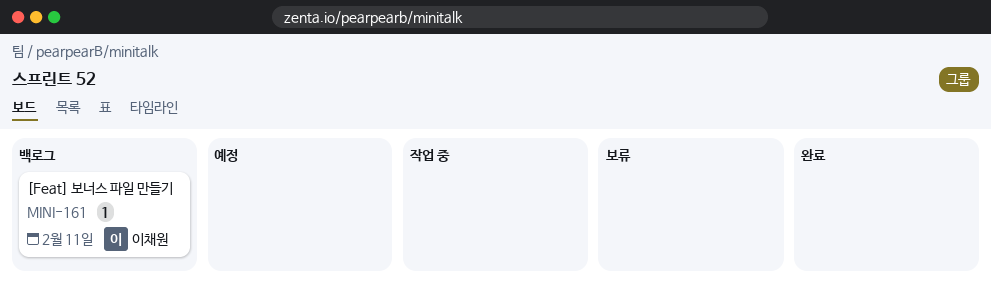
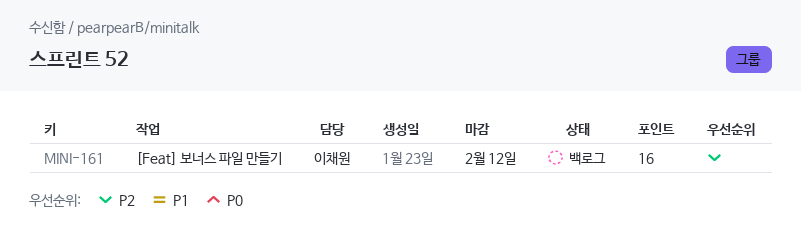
MINI-161, estimate: 1 -> 16
MINI-161, due: Feb 11 -> Feb 12

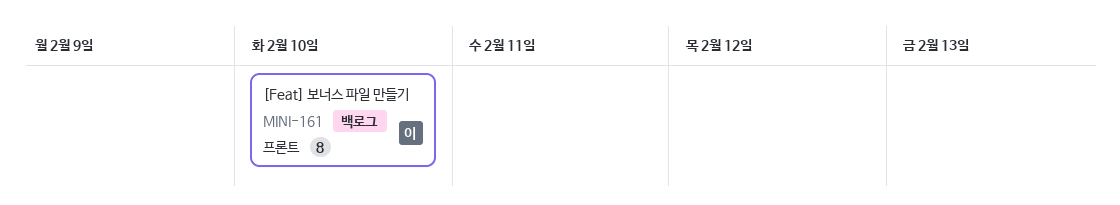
MINI-161, estimate: 16 -> 8
MINI-161, due: Feb 12 -> Feb 10

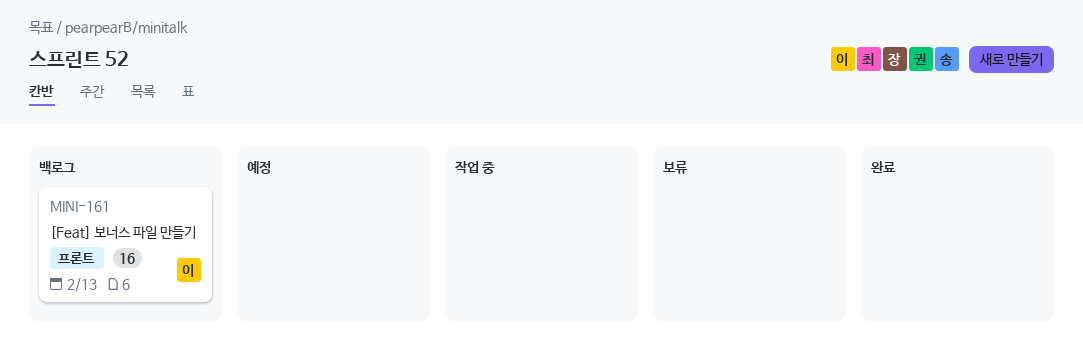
MINI-161, estimate: 8 -> 16
MINI-161, due: Feb 10 -> Feb 13

